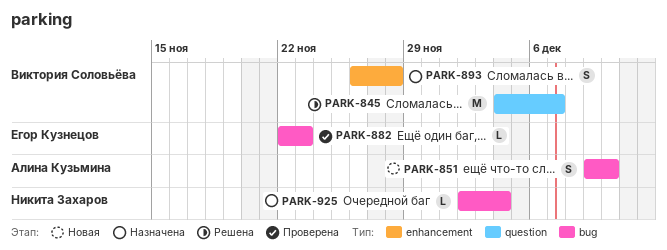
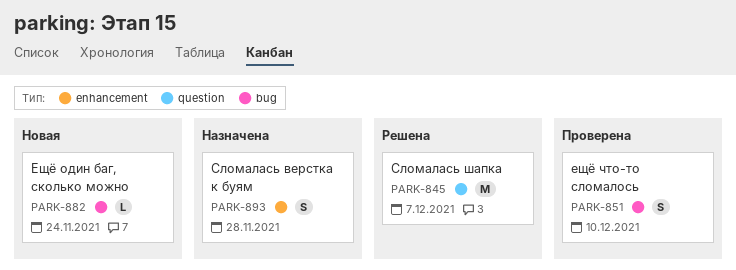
PARK-851, status: Новая -> Проверена
PARK-882, status: Проверена -> Новая
PARK-882, due: Nov 23 -> Nov 24
PARK-925: present -> none

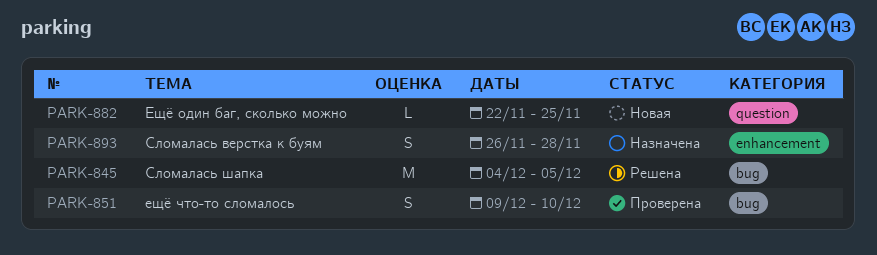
PARK-845, label: question -> bug
PARK-845, due: Dec 7 -> Dec 5
PARK-882, label: bug -> question
PARK-882, due: Nov 24 -> Nov 25

